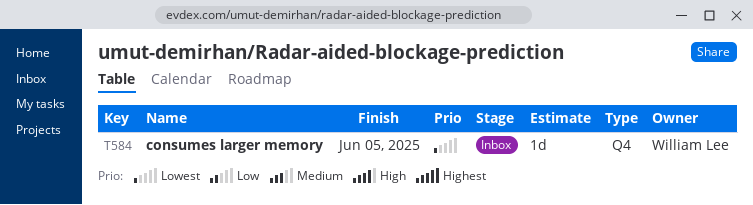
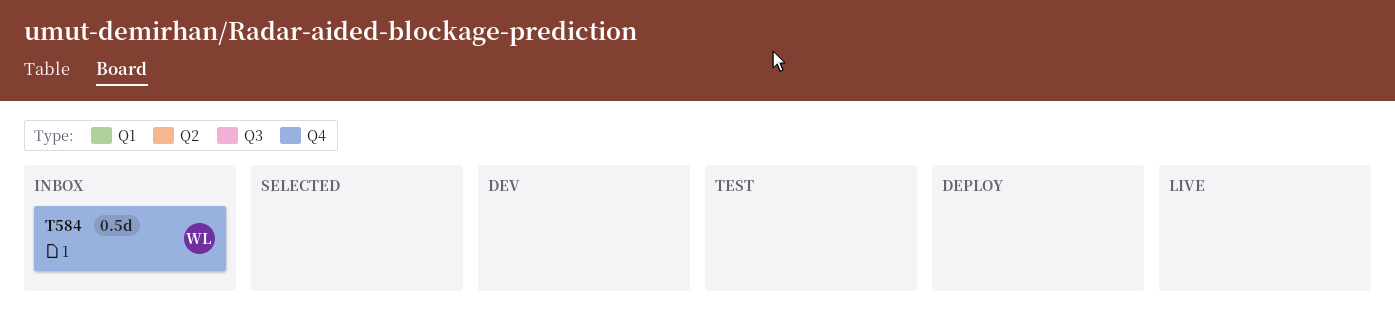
T584, estimate: 1d -> 0.5d

